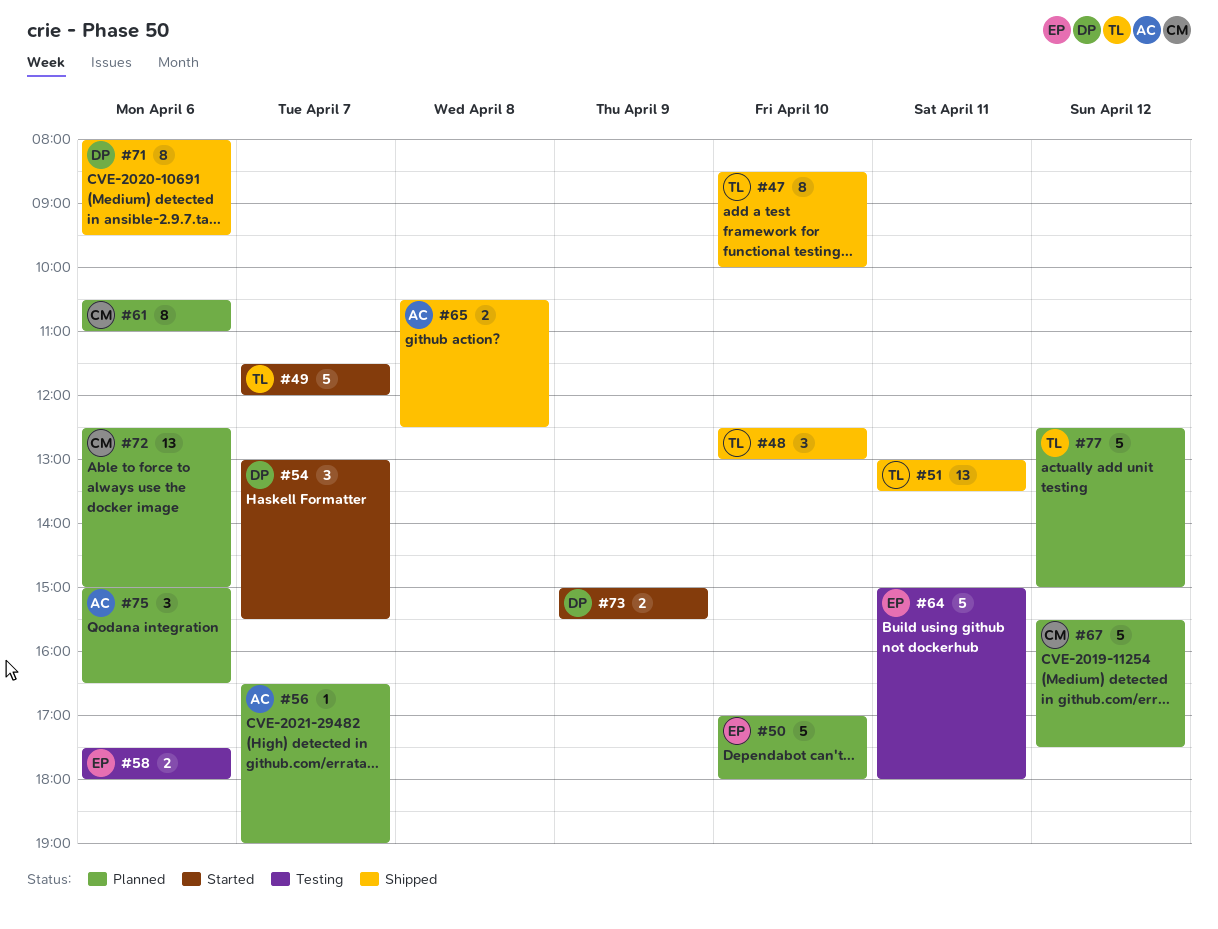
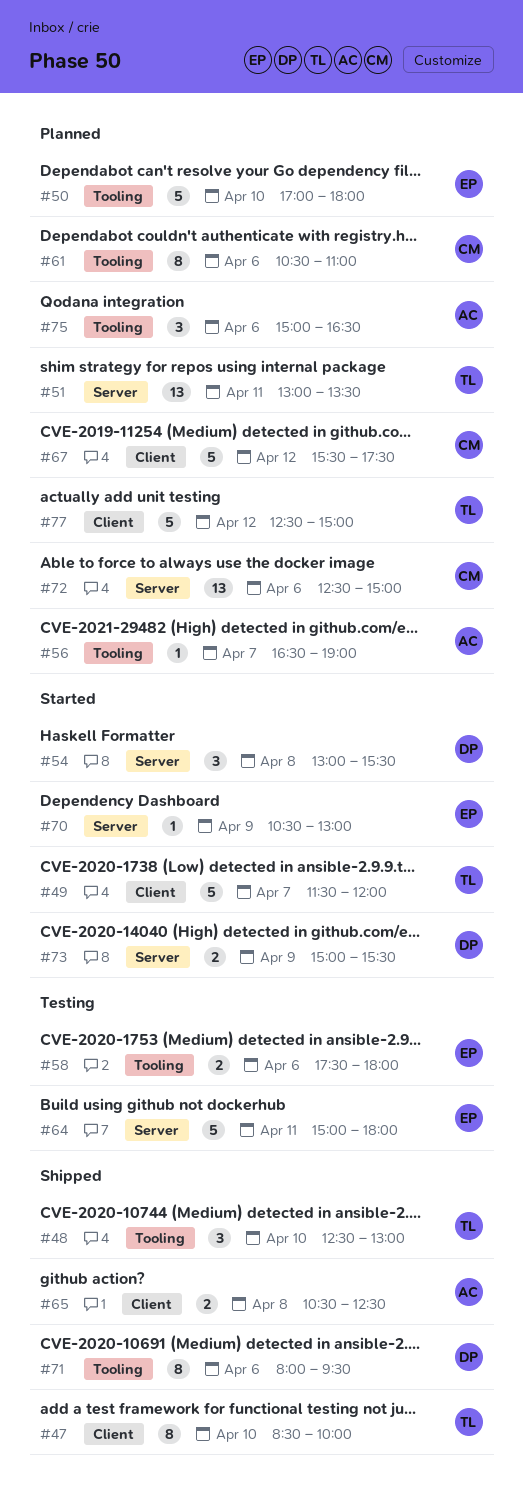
#51, status: Shipped -> Planned
#54, day: Apr 7 -> Apr 8
#70: none -> present

